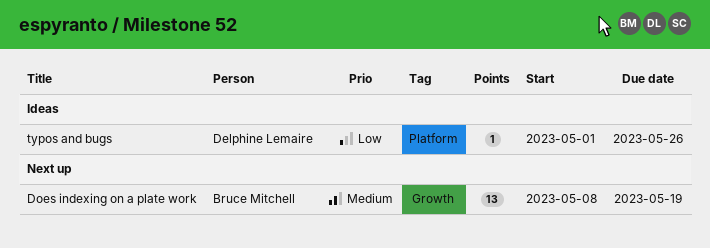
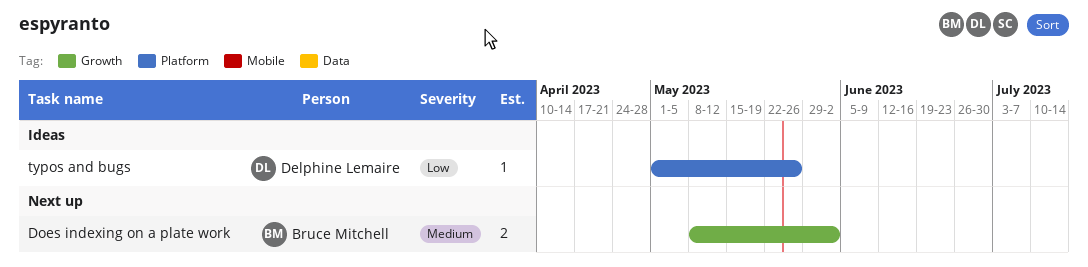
Does indexing on a plate work, estimate: 13 -> 2
Does indexing on a plate work, due: May 19 -> Jun 2

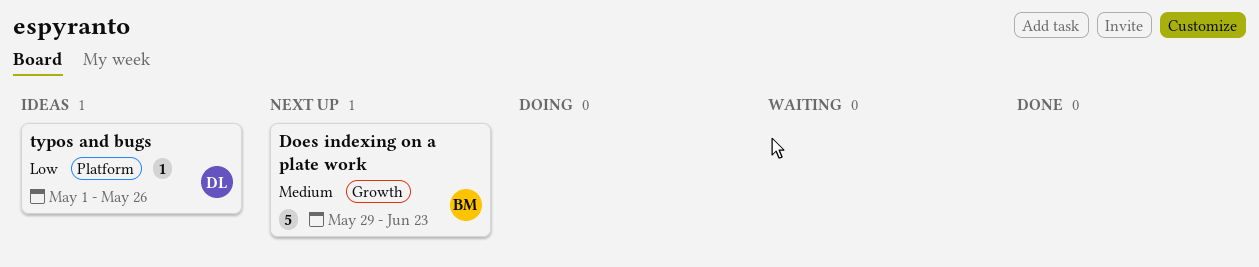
Does indexing on a plate work, estimate: 2 -> 5
Does indexing on a plate work, start: May 8 -> May 29
Does indexing on a plate work, due: Jun 2 -> Jun 23

